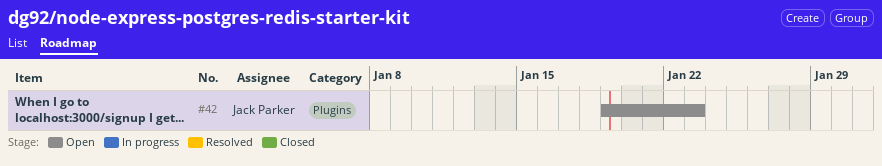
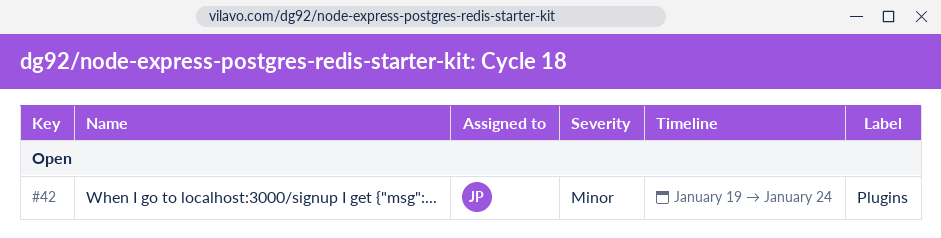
#42, due: Jan 23 -> Jan 24

